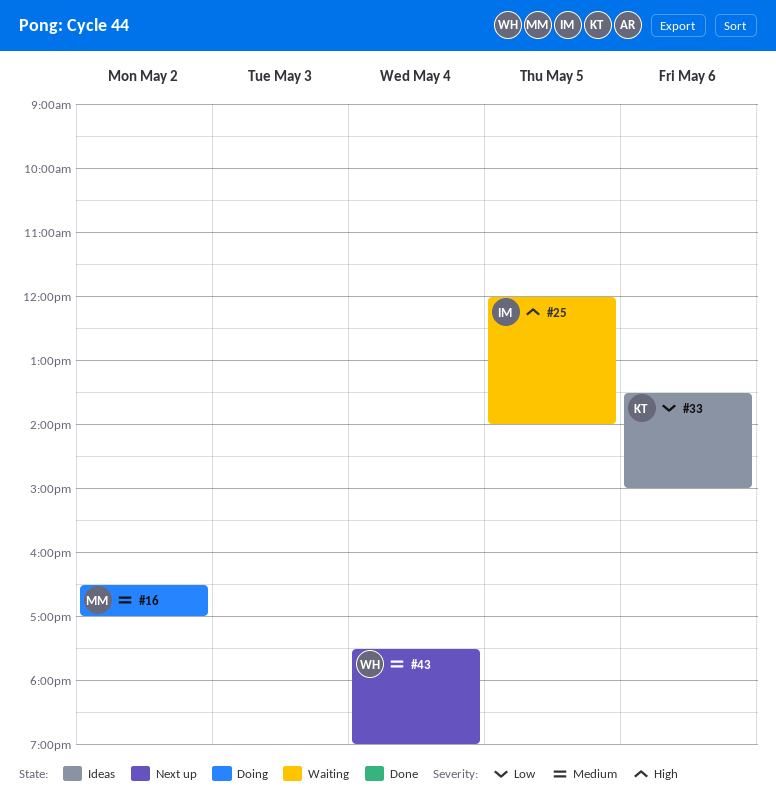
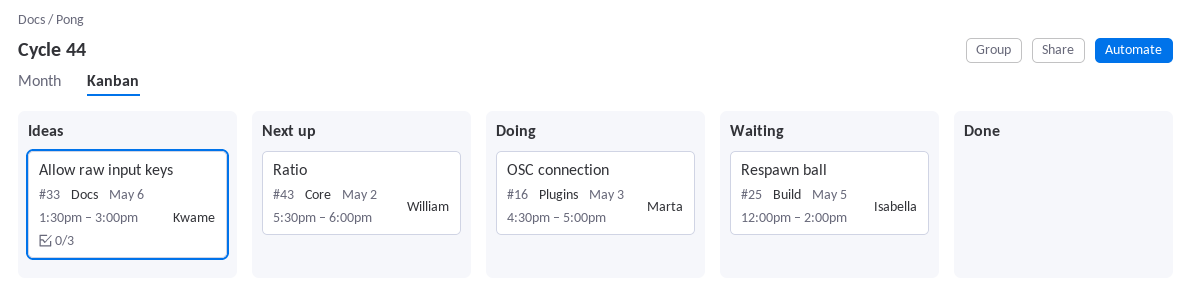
#16, day: May 2 -> May 3
#43, day: May 4 -> May 2
#43, ends: 19:00 -> 18:00

